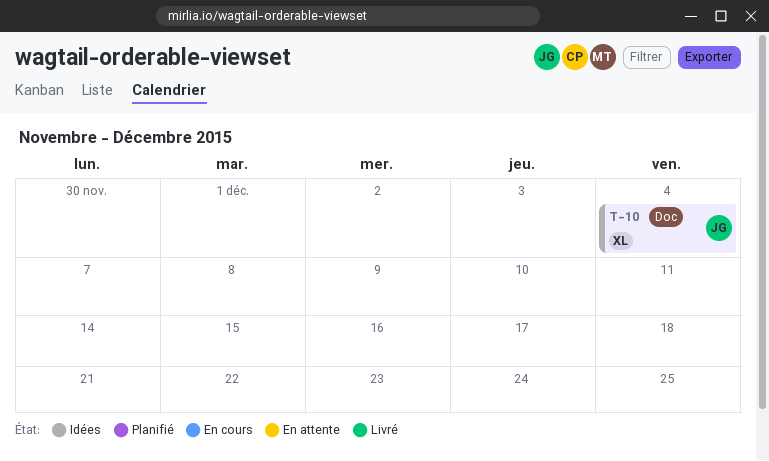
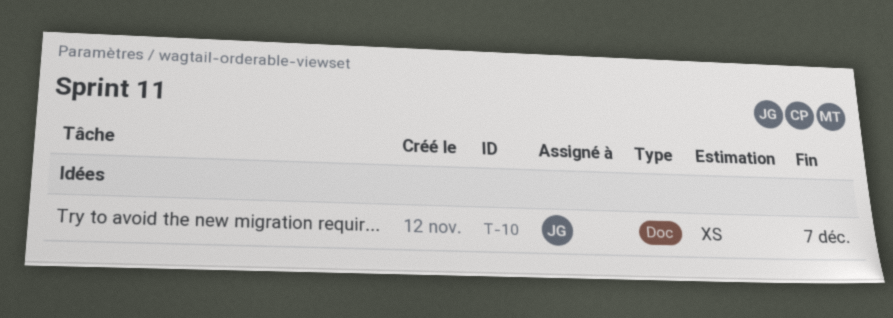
T-10, estimate: XL -> XS
T-10, due: Dec 4 -> Dec 7

